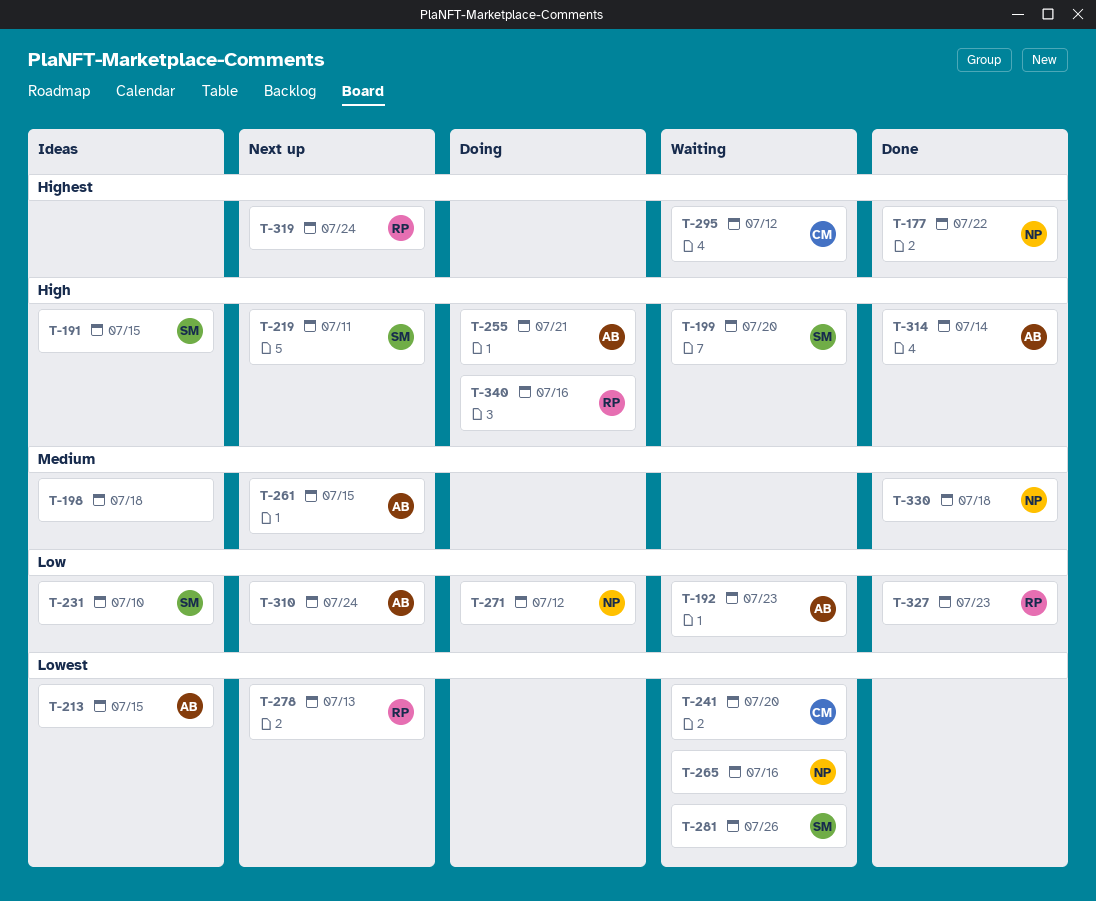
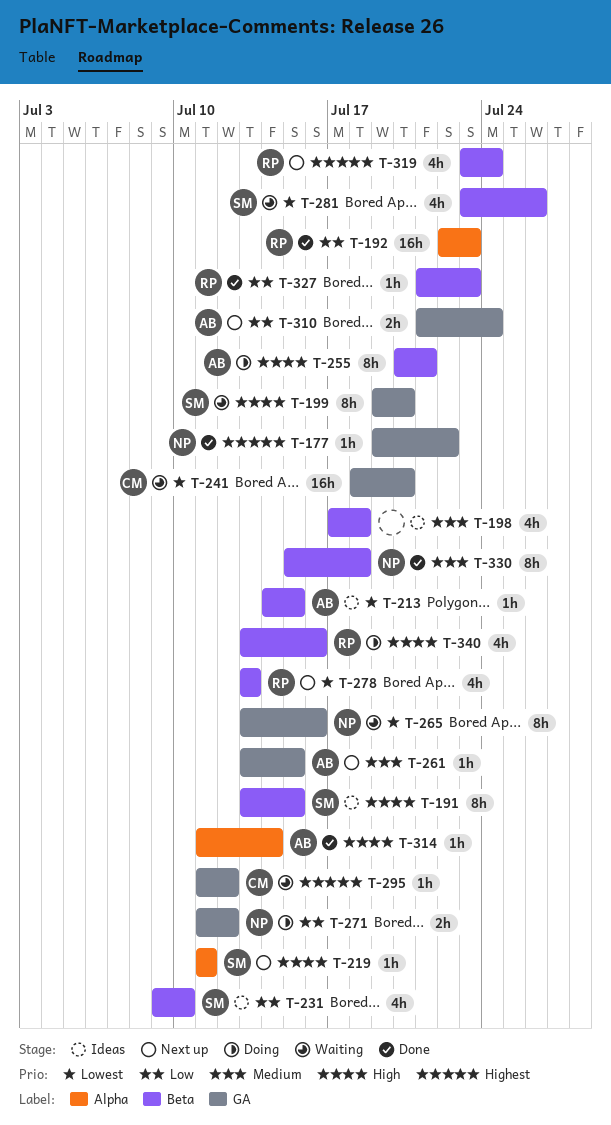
T-192, status: Waiting -> Done
T-192, owner: AB -> RP

